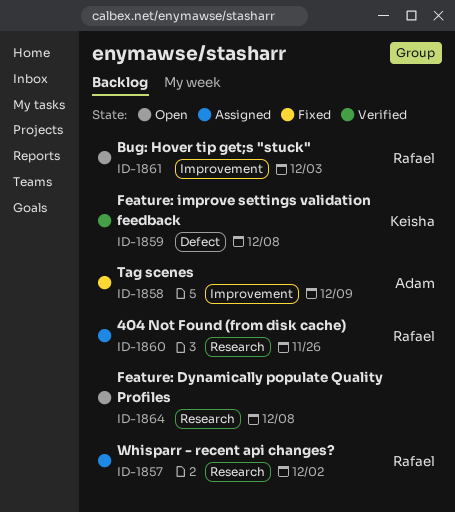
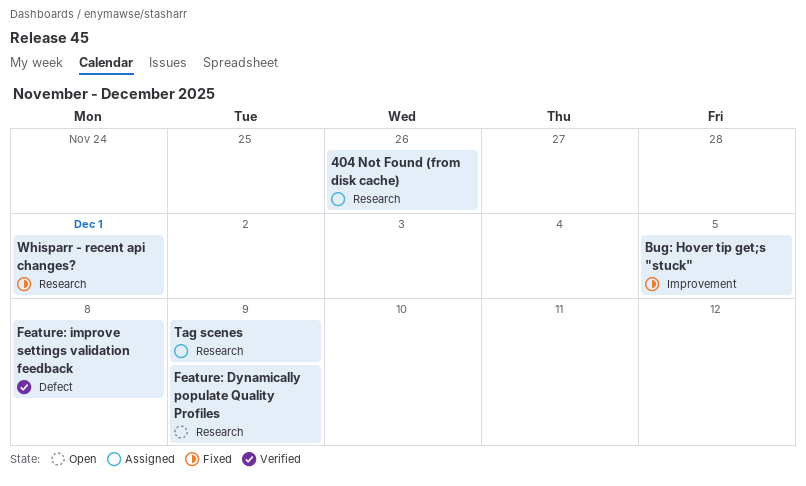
Bug: Hover tip get;s "stuck", status: Open -> Fixed
Bug: Hover tip get;s "stuck", due: Dec 3 -> Dec 5
Feature: Dynamically populate Quality Profiles, due: Dec 8 -> Dec 9
Tag scenes, status: Fixed -> Assigned
Tag scenes, label: Improvement -> Research
Whisparr - recent api changes?, status: Assigned -> Fixed
Whisparr - recent api changes?, due: Dec 2 -> Dec 1

